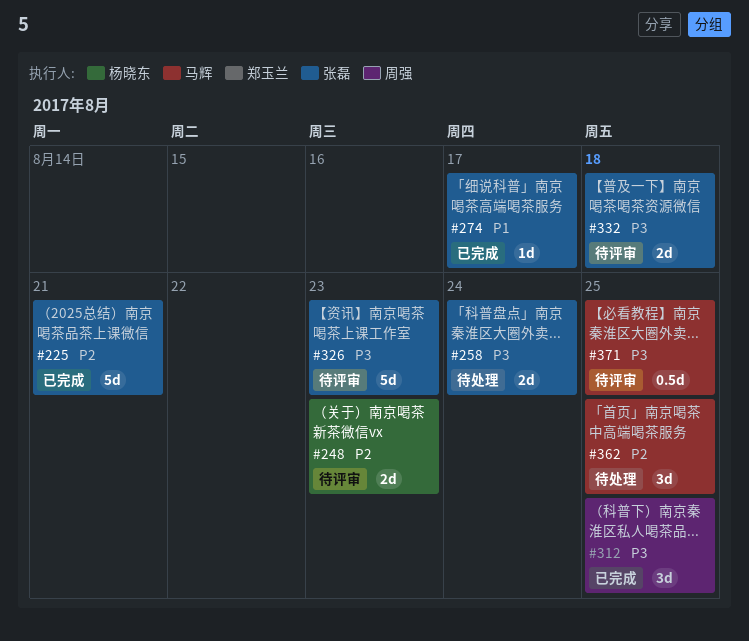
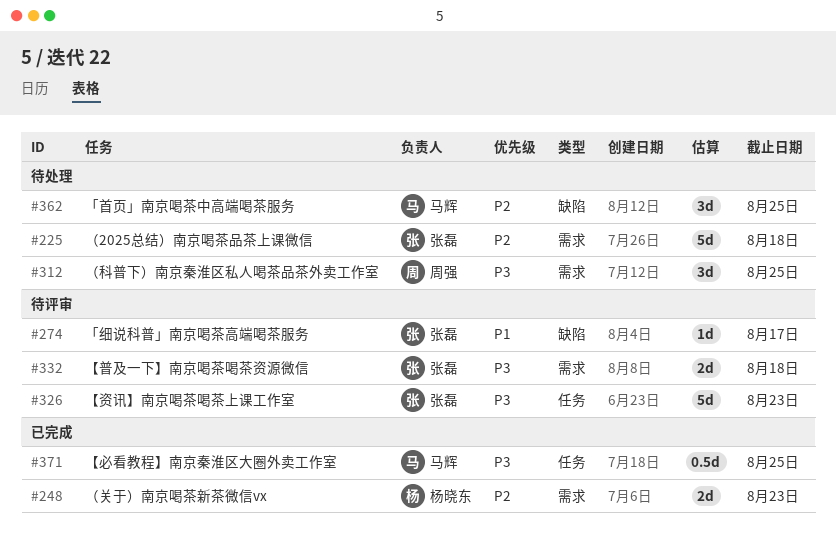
#225, status: 已完成 -> 待处理
#225, due: Aug 21 -> Aug 18
#248, status: 待评审 -> 已完成
#258: present -> none
#274, status: 已完成 -> 待评审
#312, status: 已完成 -> 待处理
#371, status: 待评审 -> 已完成

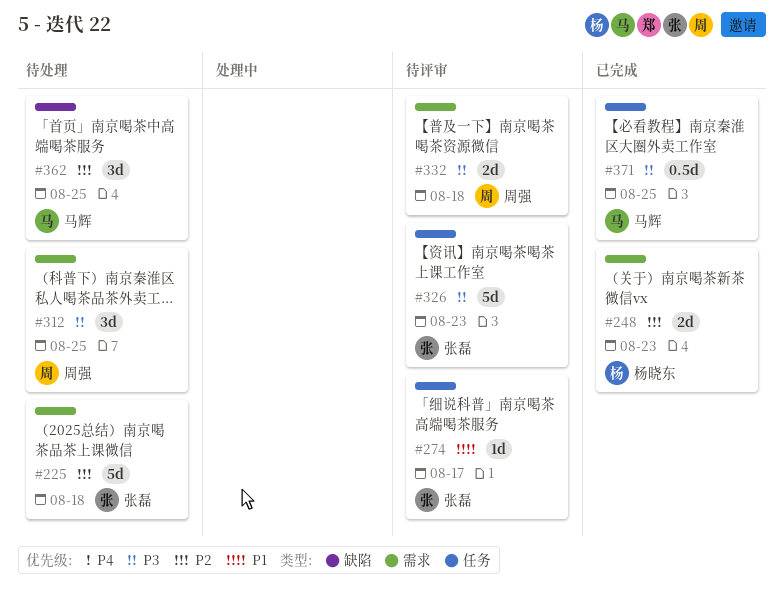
#274, label: 缺陷 -> 任务
#332, owner: 张磊 -> 周强

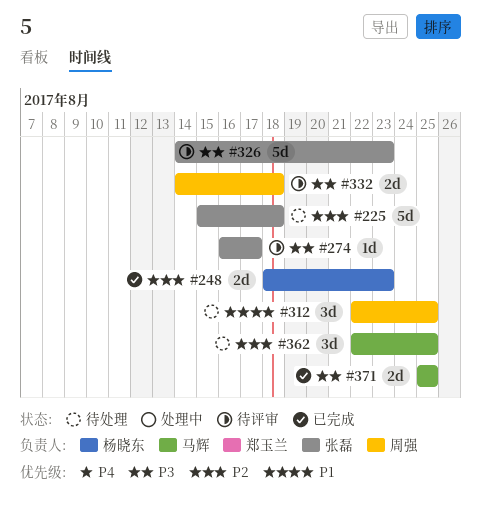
#274, priority: P1 -> P3
#312, priority: P3 -> P1
#371, estimate: 0.5d -> 2d

